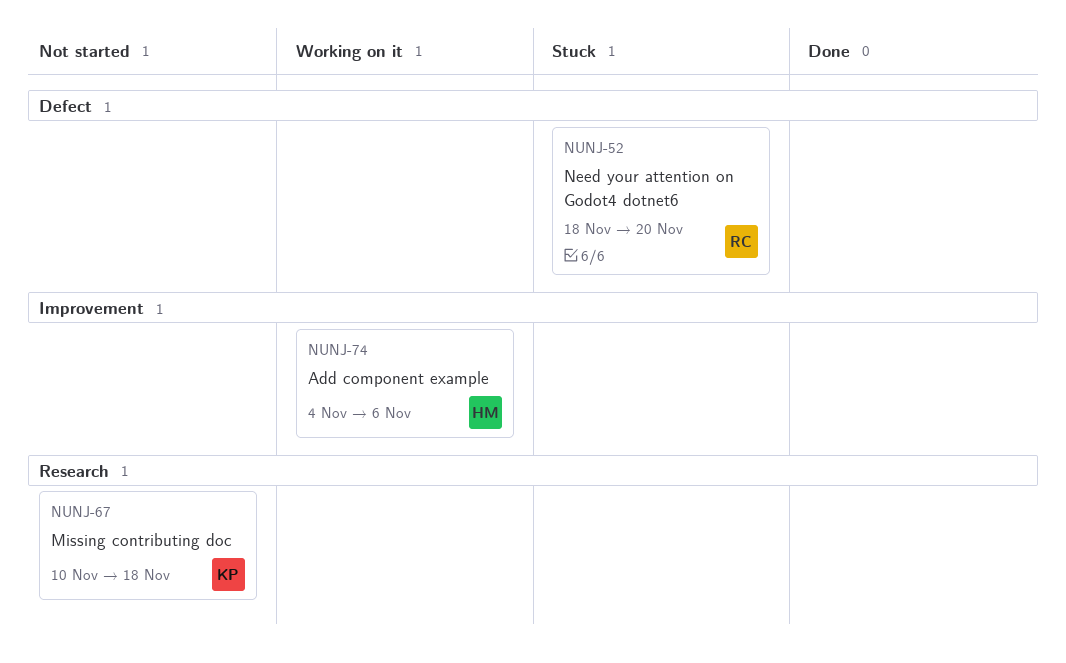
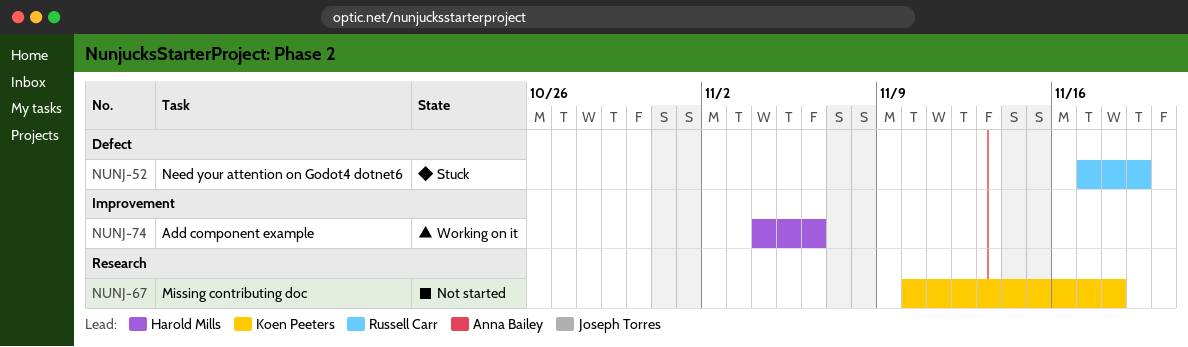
NUNJ-52, start: Nov 18 -> Nov 17
NUNJ-52, due: Nov 20 -> Nov 19

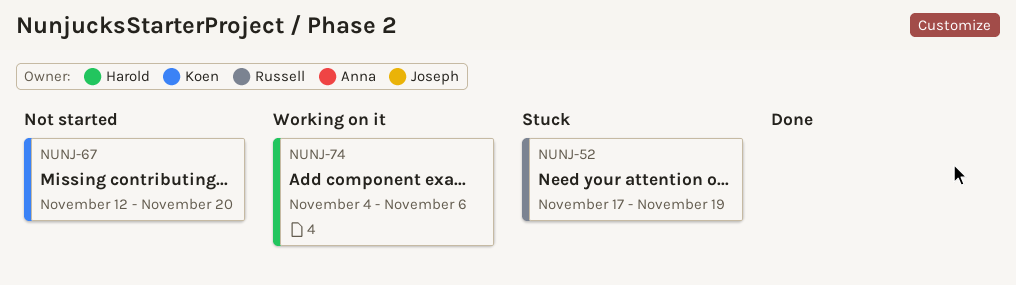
NUNJ-67, start: Nov 10 -> Nov 12
NUNJ-67, due: Nov 18 -> Nov 20

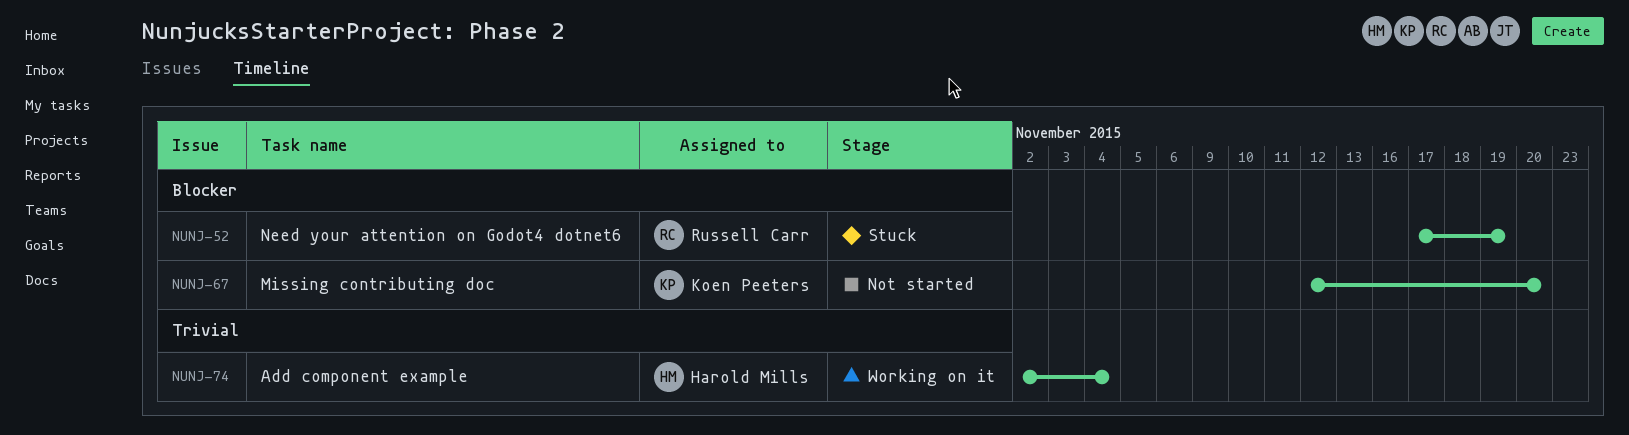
NUNJ-74, start: Nov 4 -> Nov 2
NUNJ-74, due: Nov 6 -> Nov 4

